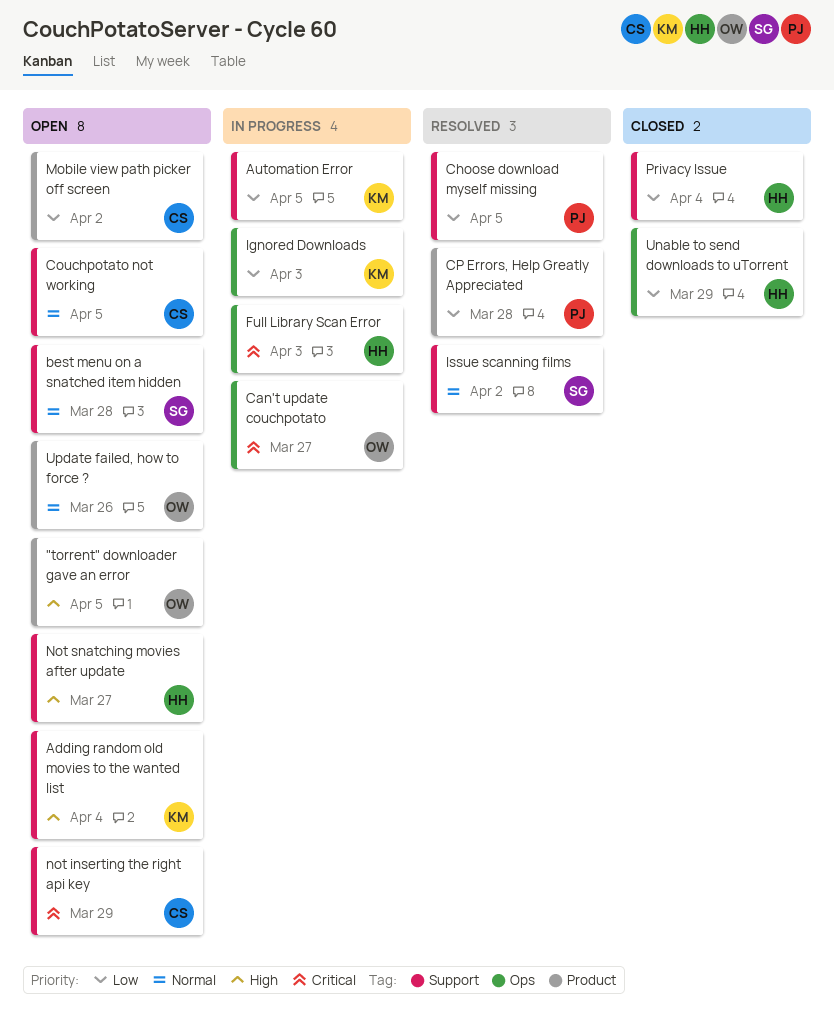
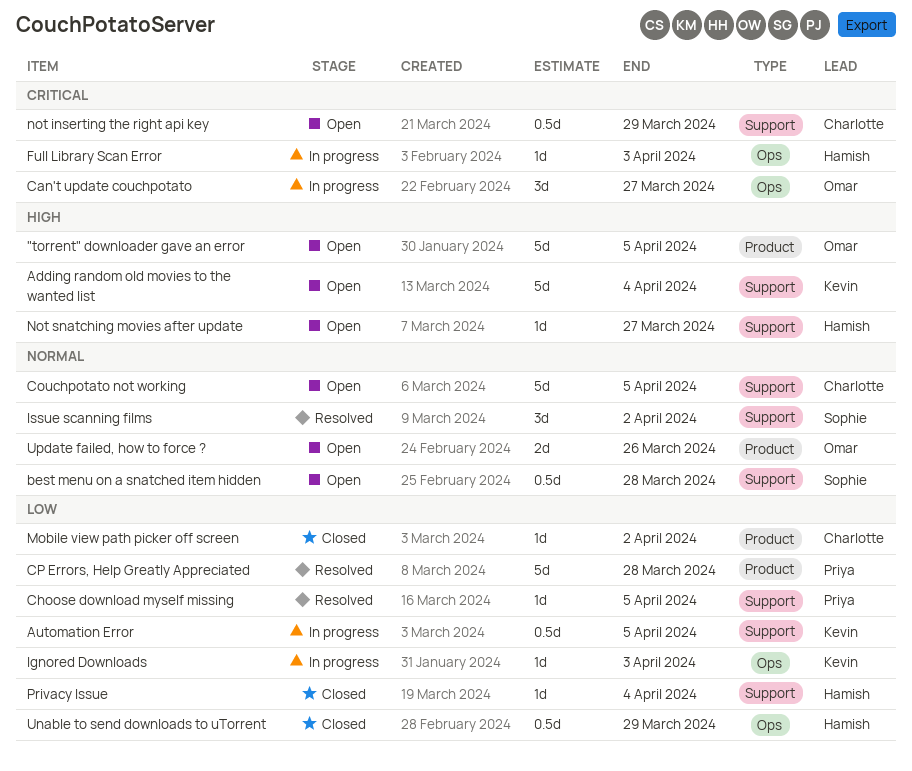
Mobile view path picker off screen, status: Open -> Closed

